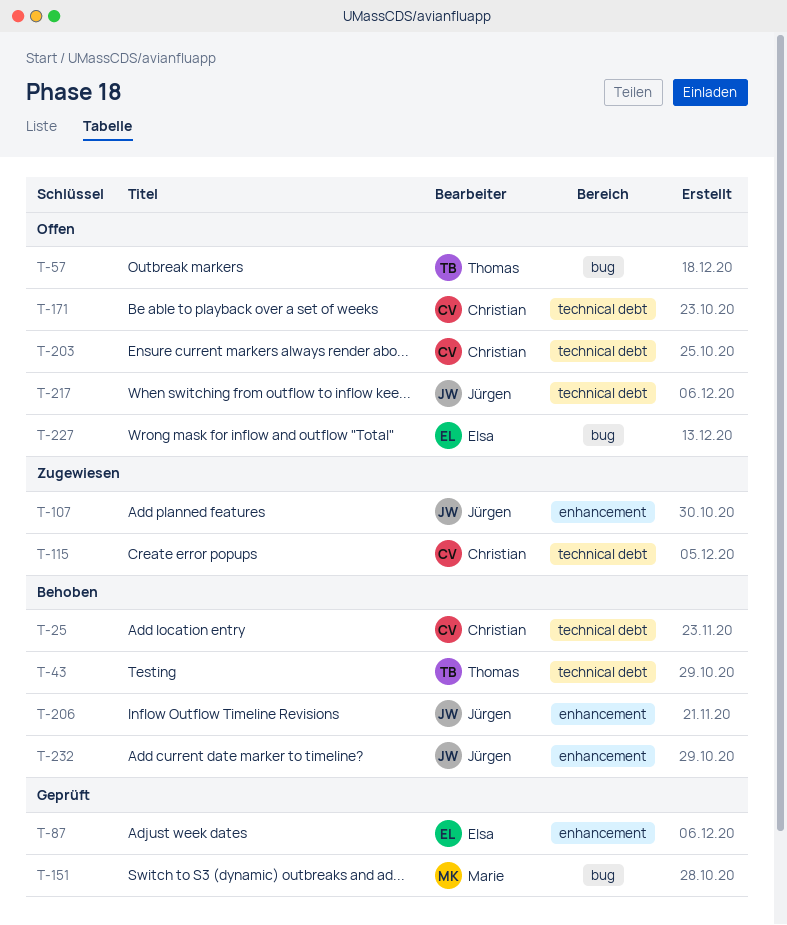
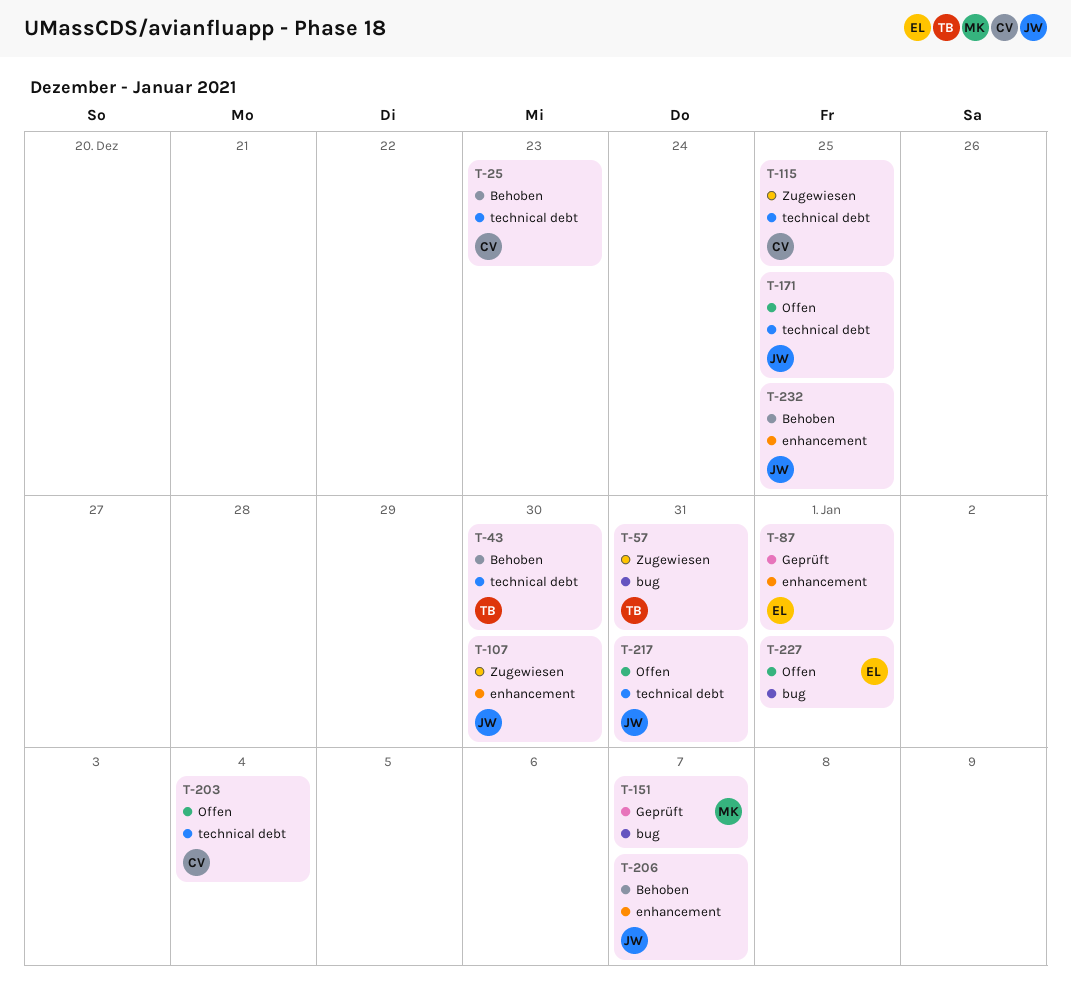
T-57, status: Offen -> Zugewiesen
T-171, owner: Christian -> Jürgen

